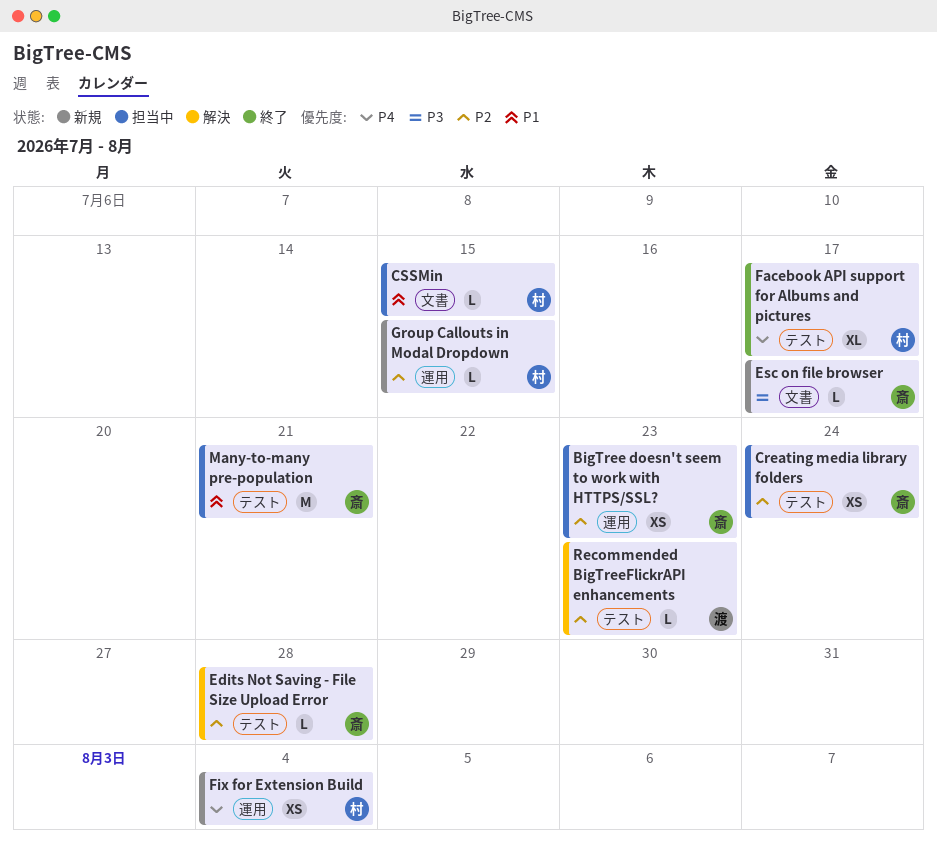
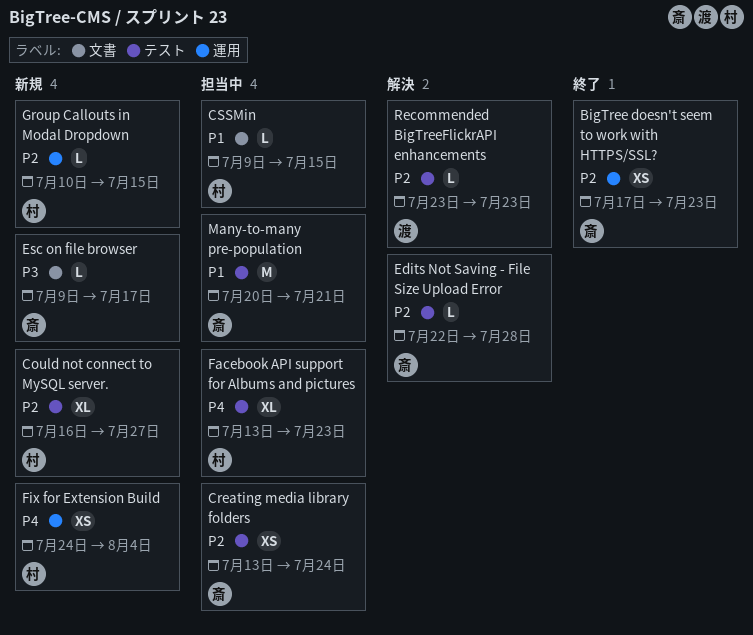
BigTree doesn't seem to work with HTTPS/SSL?, status: 担当中 -> 終了
Could not connect to MySQL server.: none -> present
Facebook API support for Albums and pictures, status: 終了 -> 担当中
Facebook API support for Albums and pictures, due: Jul 17 -> Jul 23

